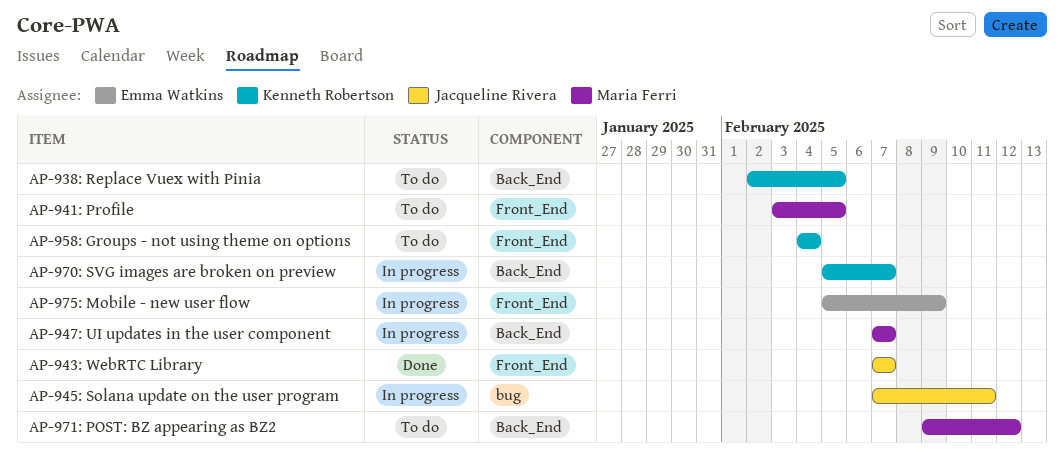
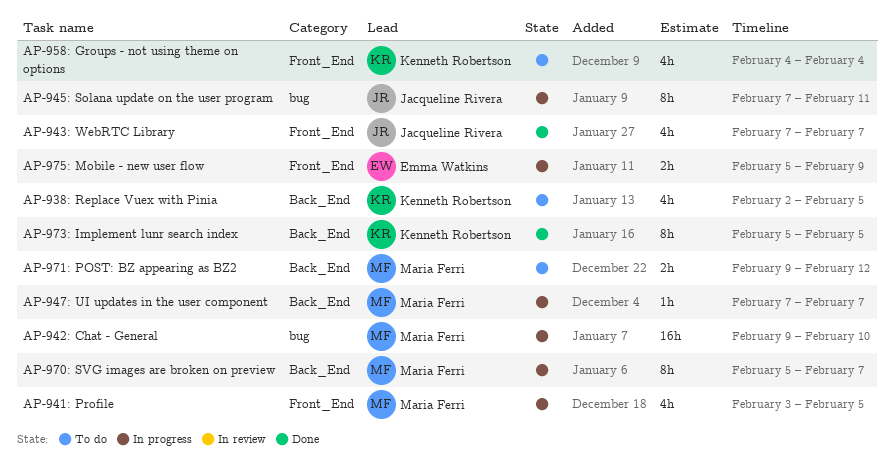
AP-941: Profile, status: To do -> In progress
AP-942: Chat - General: none -> present
AP-970: SVG images are broken on preview, owner: Kenneth Robertson -> Maria Ferri
AP-973: Implement lunr search index: none -> present

